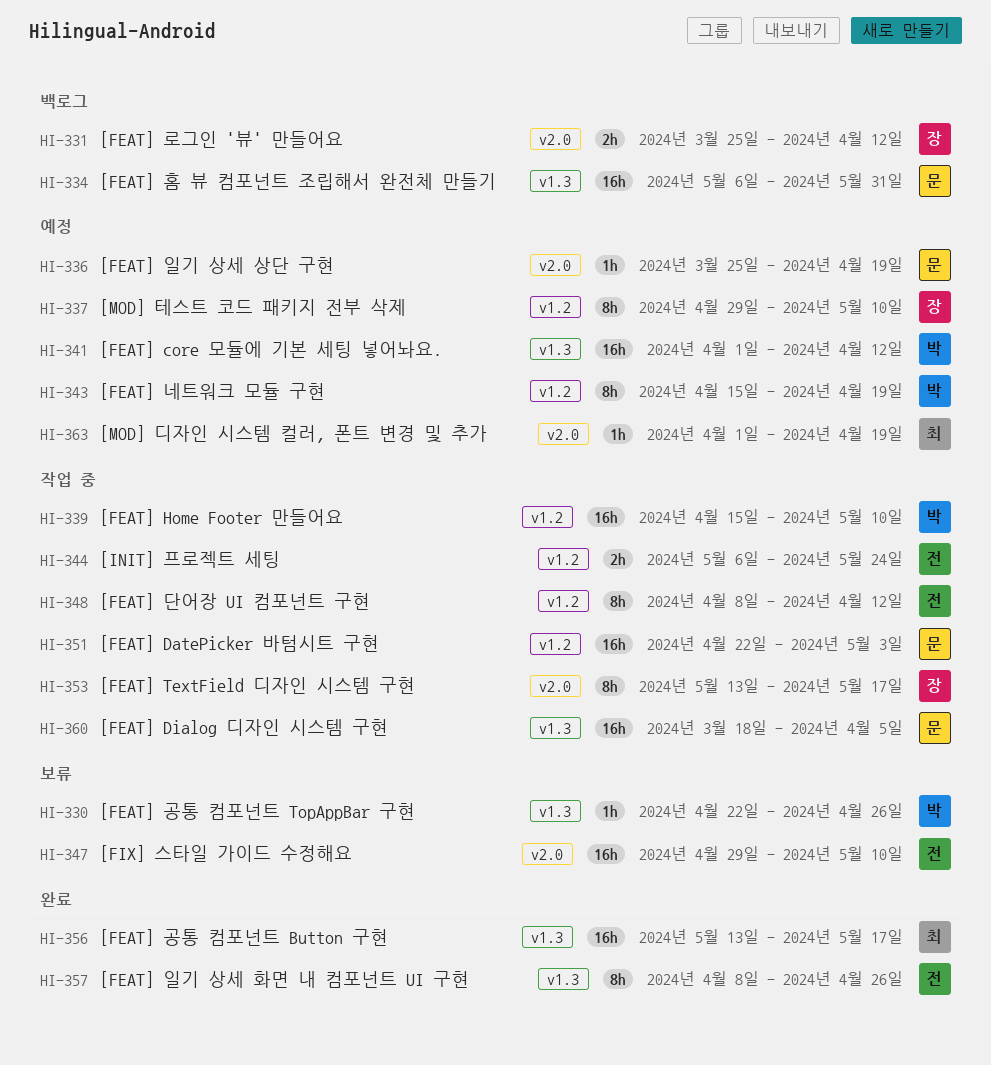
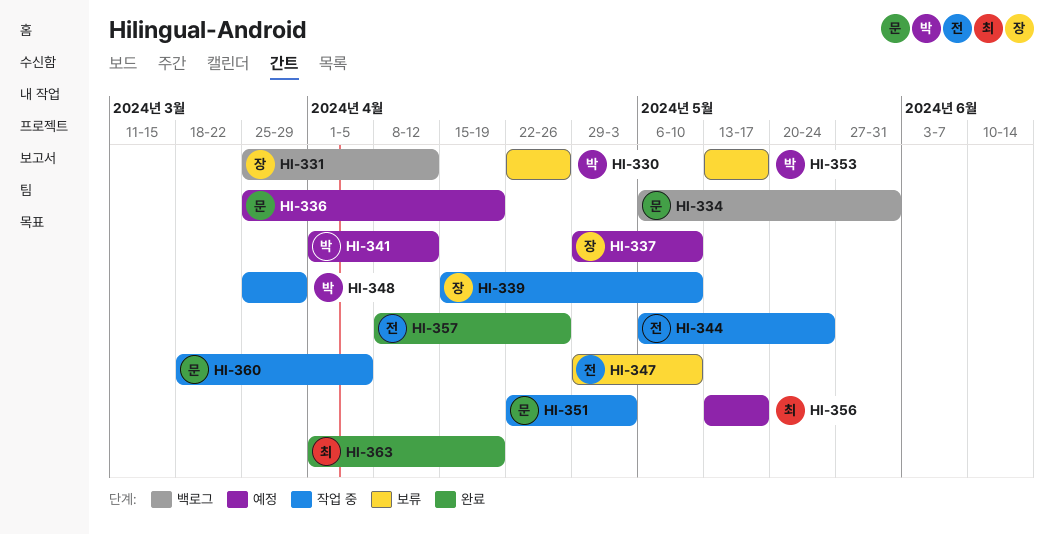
HI-339, owner: 박 -> 장
HI-343: present -> none
HI-348, owner: 전 -> 박
HI-348, start: Apr 8 -> Mar 25
HI-348, due: Apr 12 -> Mar 29
HI-353, status: 작업 중 -> 보류
HI-353, owner: 장 -> 박
HI-356, status: 완료 -> 예정
HI-363, status: 예정 -> 완료

